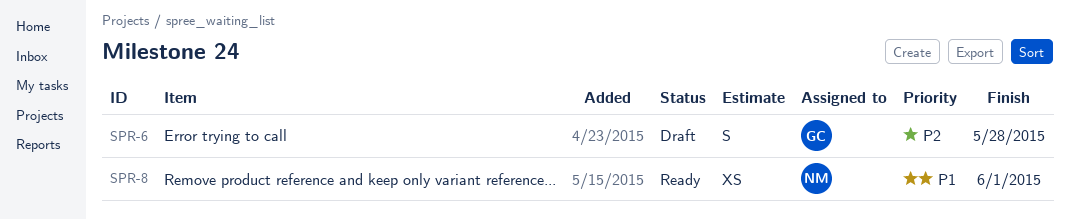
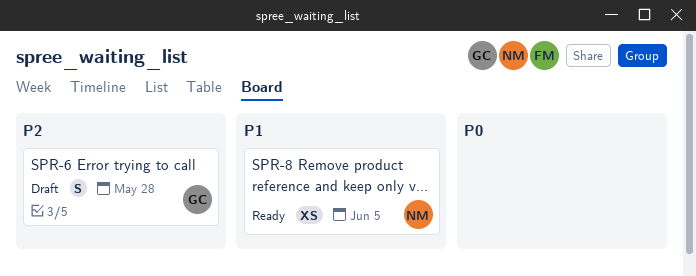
SPR-8, due: Jun 1 -> Jun 5

